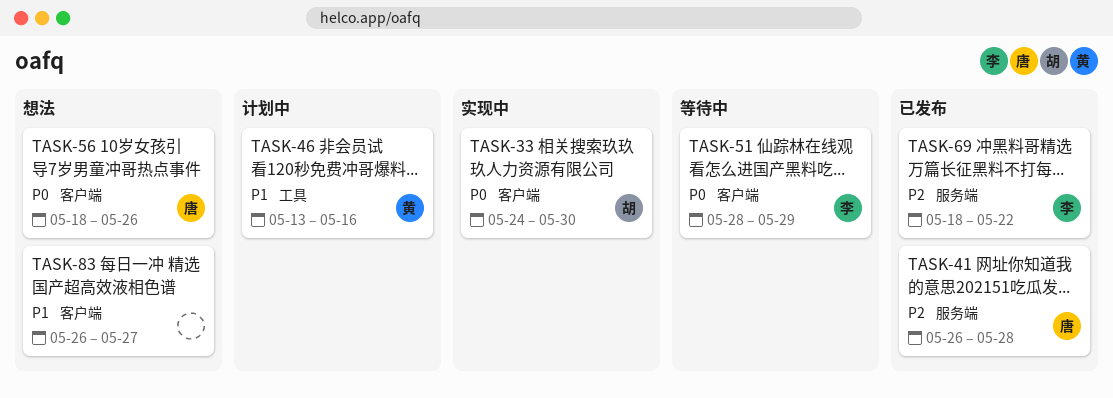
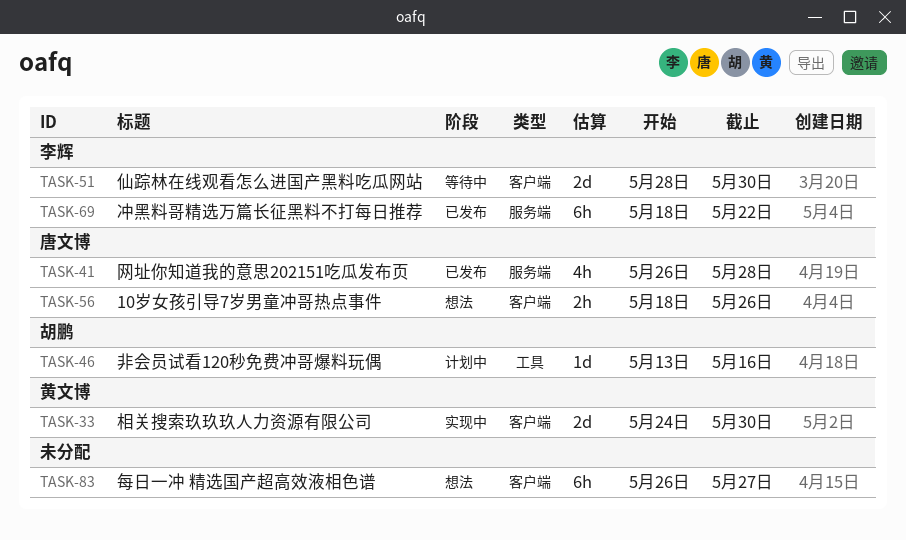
TASK-33, owner: 胡鹏 -> 黄文博
TASK-46, owner: 黄文博 -> 胡鹏
TASK-51, due: May 29 -> May 30

